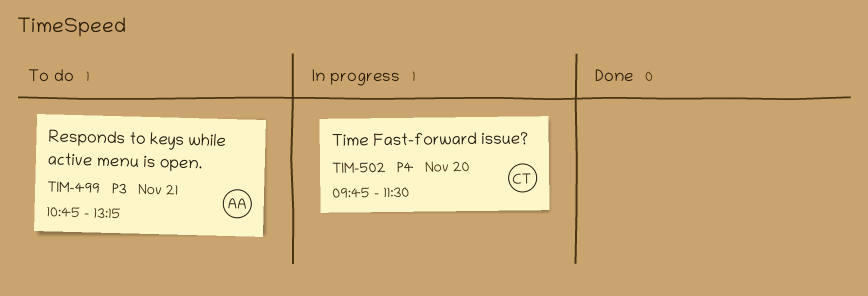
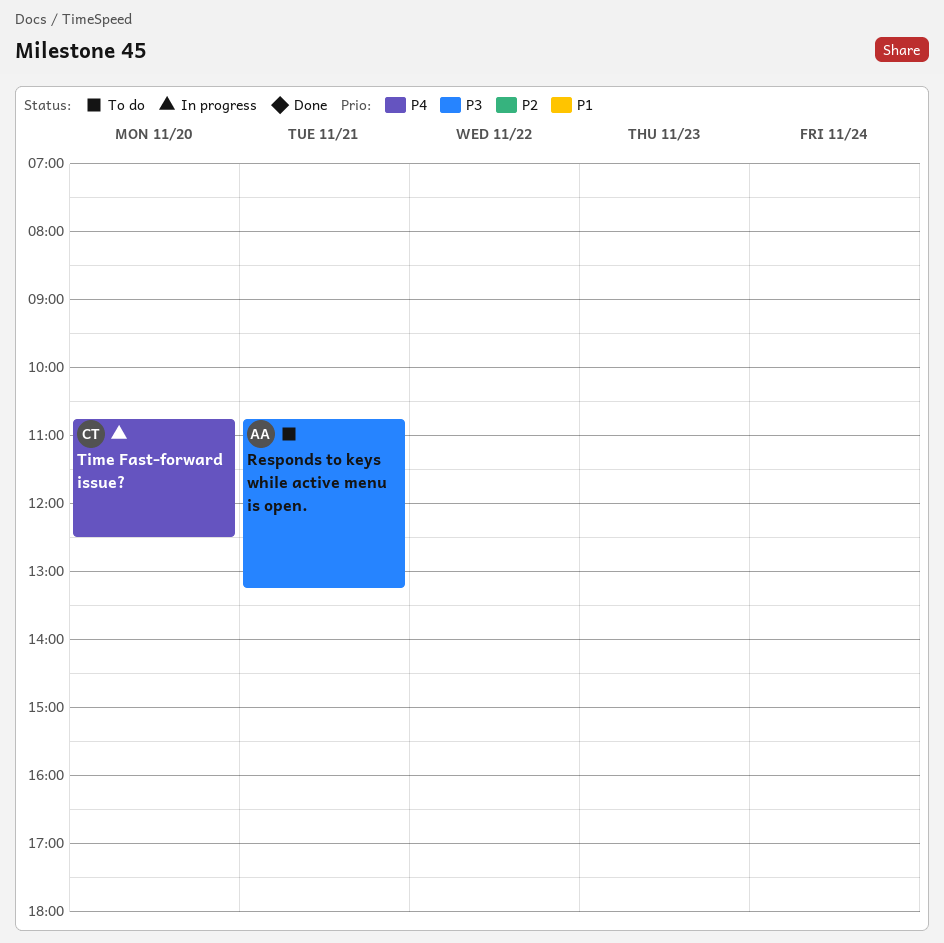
Time Fast-forward issue?, begins: 09:45 -> 10:45
Time Fast-forward issue?, ends: 11:30 -> 12:30

